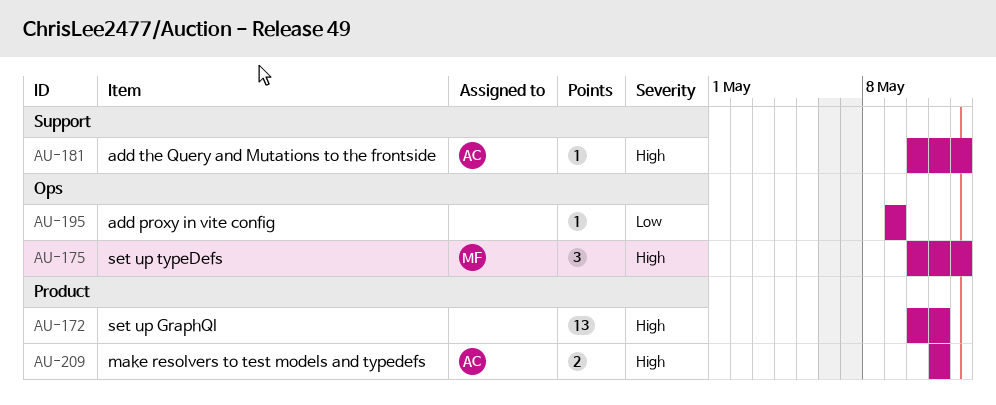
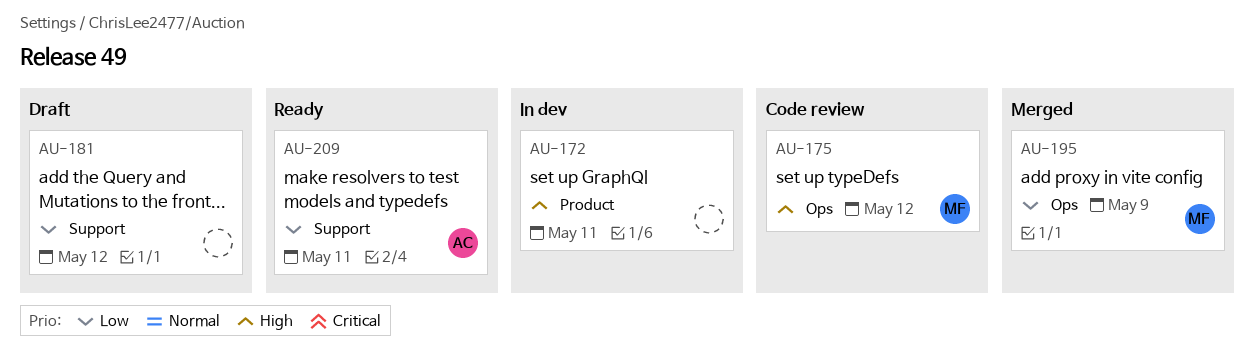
AU-181, owner: AC -> none
AU-181, priority: High -> Low
AU-195, owner: none -> MF
AU-209, priority: High -> Low
AU-209, label: Product -> Support

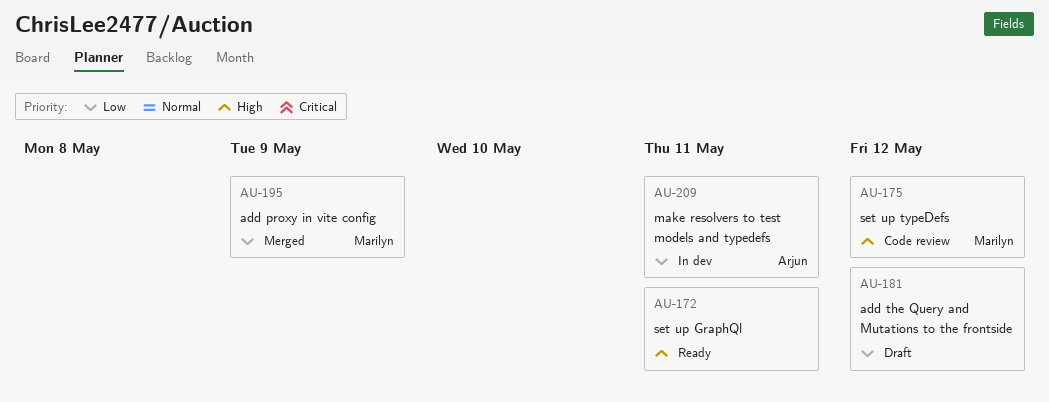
AU-172, status: In dev -> Ready
AU-209, status: Ready -> In dev

